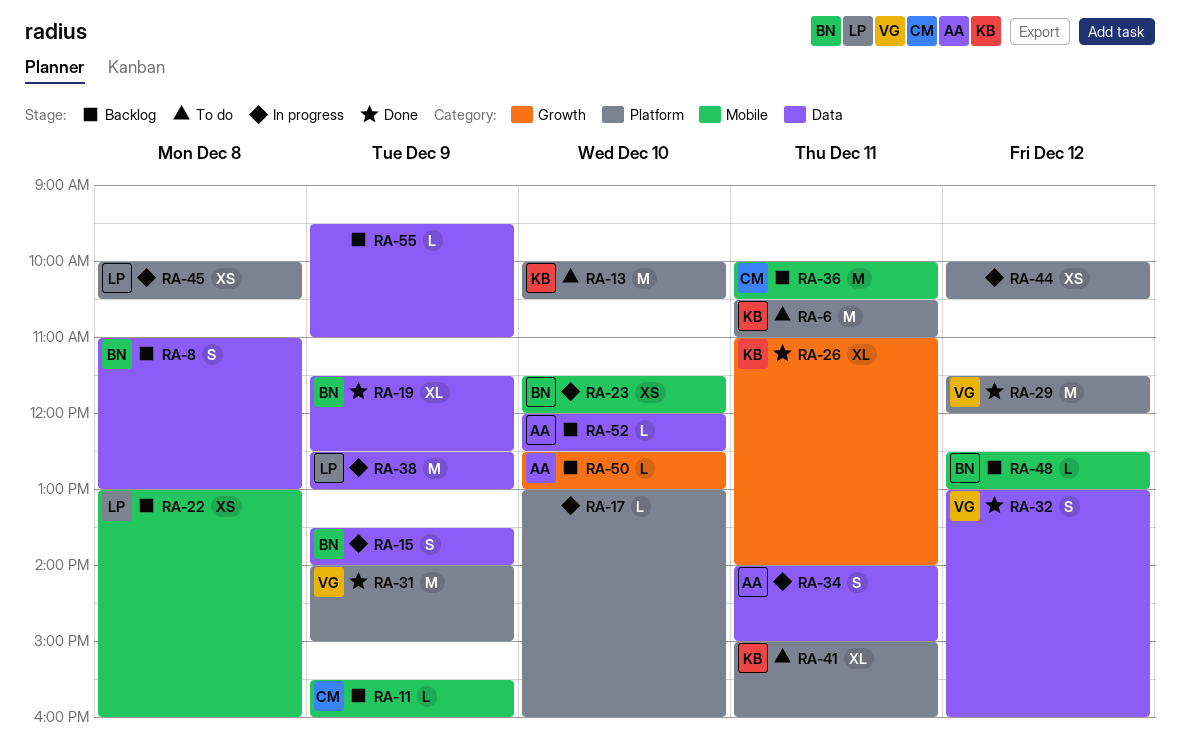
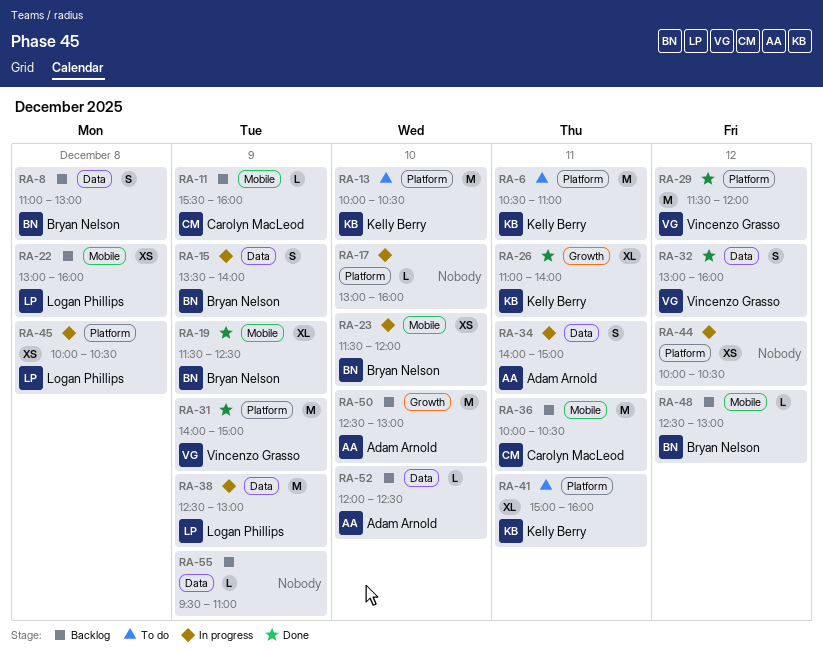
RA-19, label: Data -> Mobile
RA-50, estimate: L -> M

